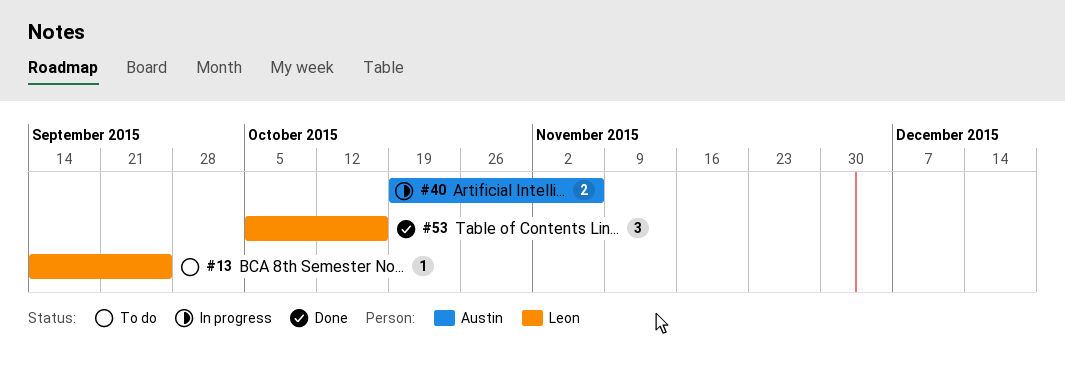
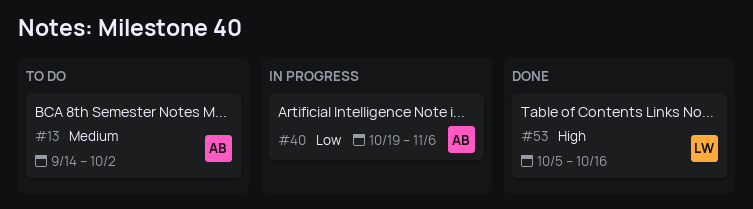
#13, owner: Leon -> Austin
#13, due: Sep 25 -> Oct 2

